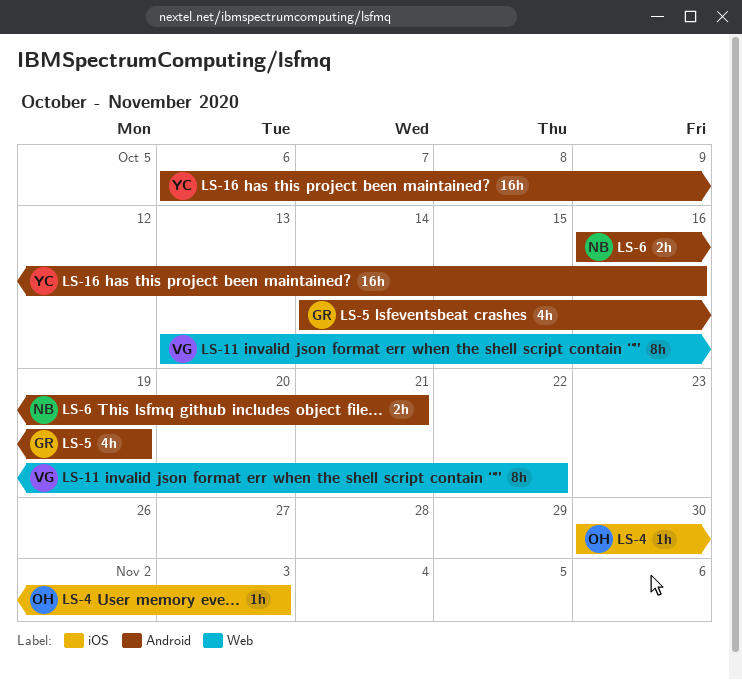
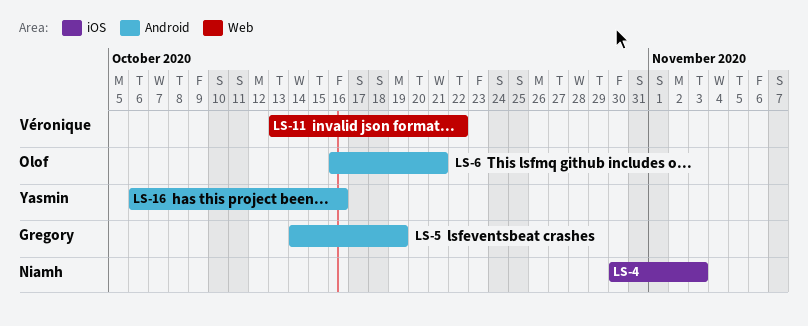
LS-4, owner: Olof -> Niamh
LS-6, owner: Niamh -> Olof

